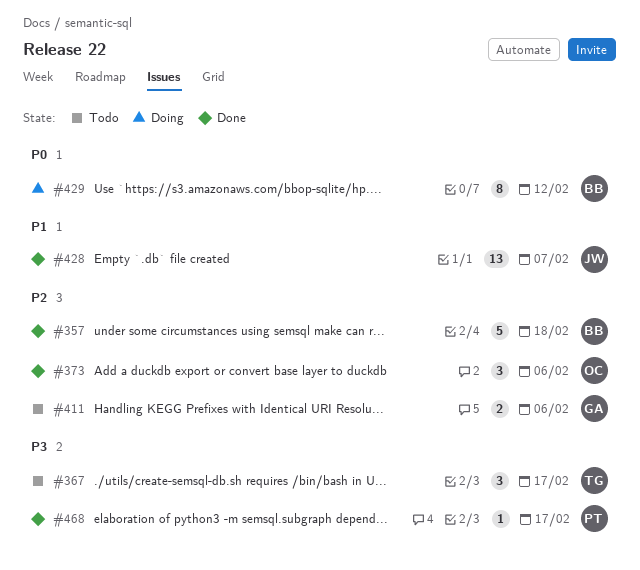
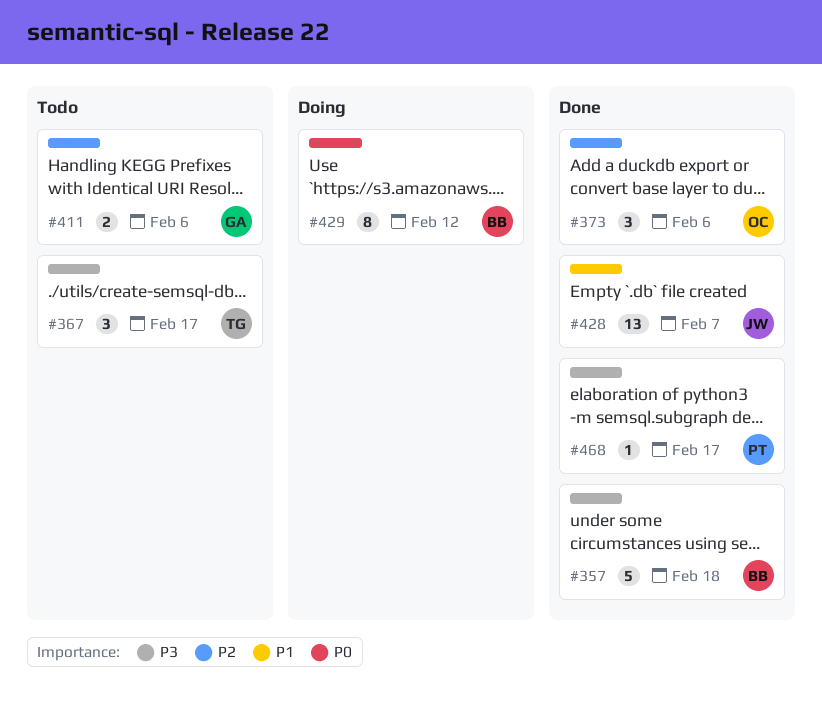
#357, priority: P2 -> P3

